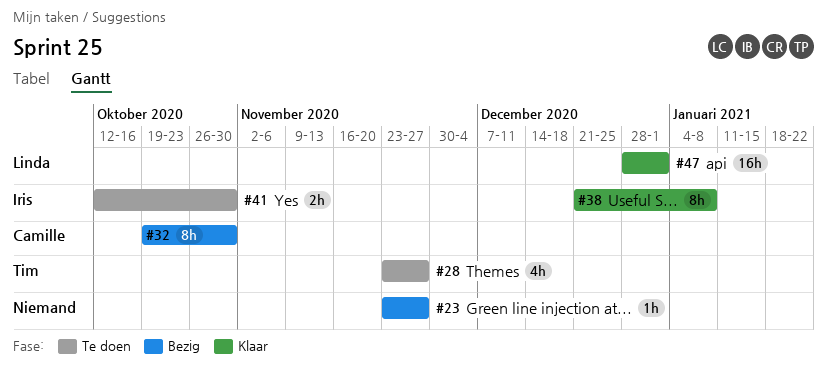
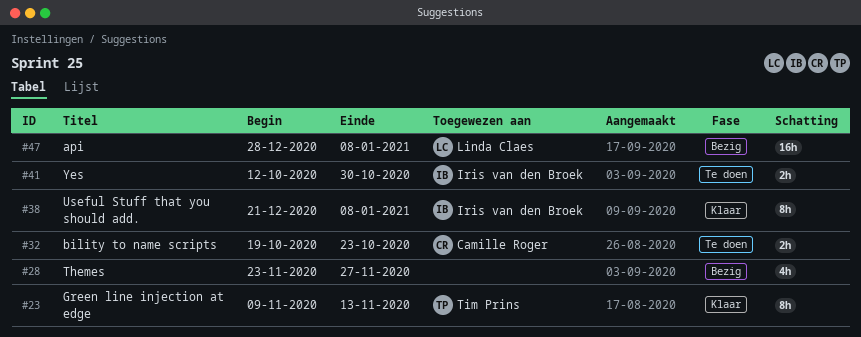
#23, status: Bezig -> Klaar
#23, owner: none -> Tim Prins
#23, estimate: 1h -> 8h
#23, start: Nov 23 -> Nov 9
#23, due: Nov 27 -> Nov 13
#28, status: Te doen -> Bezig
#28, owner: Tim Prins -> none
#32, status: Bezig -> Te doen
#32, estimate: 8h -> 2h
#32, due: Oct 30 -> Oct 23
#47, status: Klaar -> Bezig
#47, due: Jan 1 -> Jan 8

